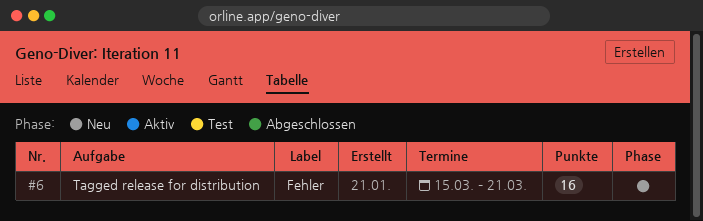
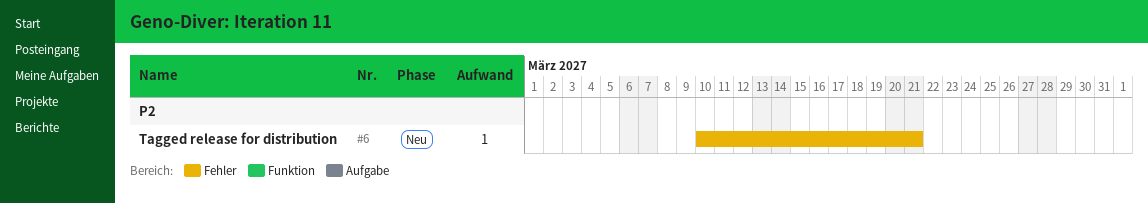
#6, estimate: 16 -> 1
#6, start: Mar 15 -> Mar 10

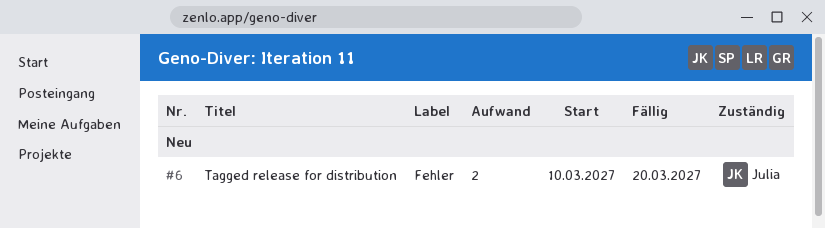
#6, estimate: 1 -> 2
#6, due: Mar 21 -> Mar 20

